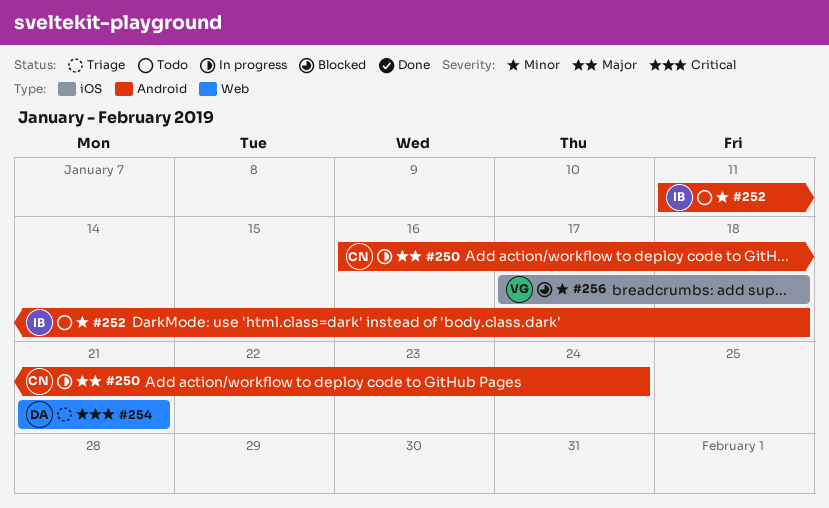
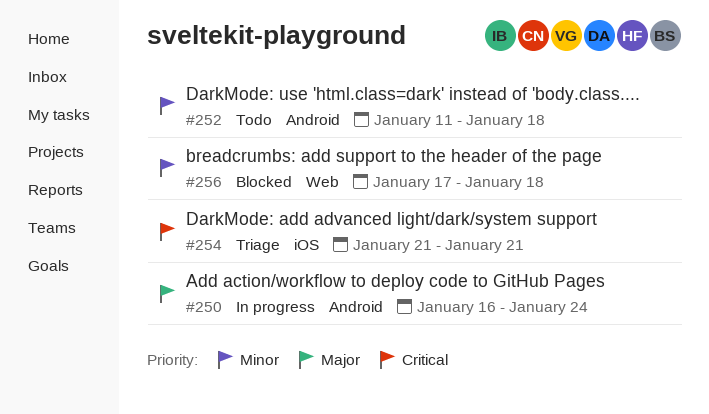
#254, label: Web -> iOS
#256, label: iOS -> Web

